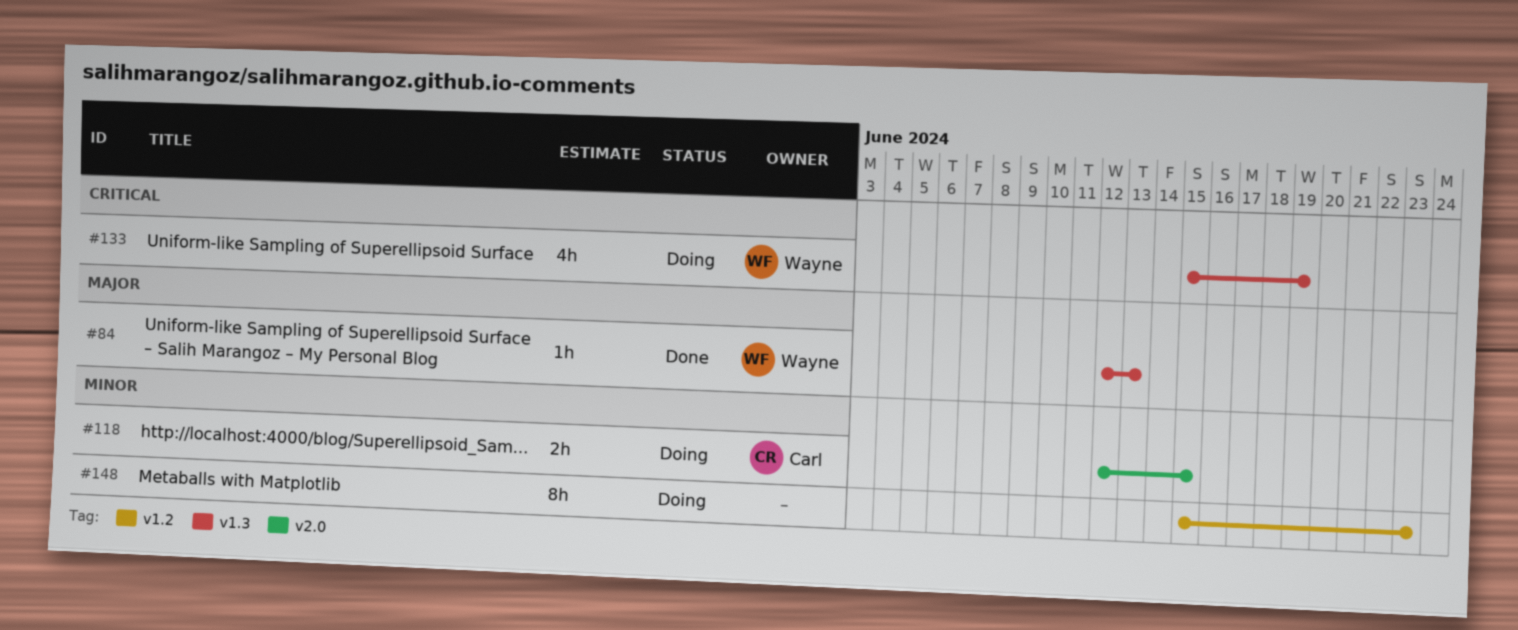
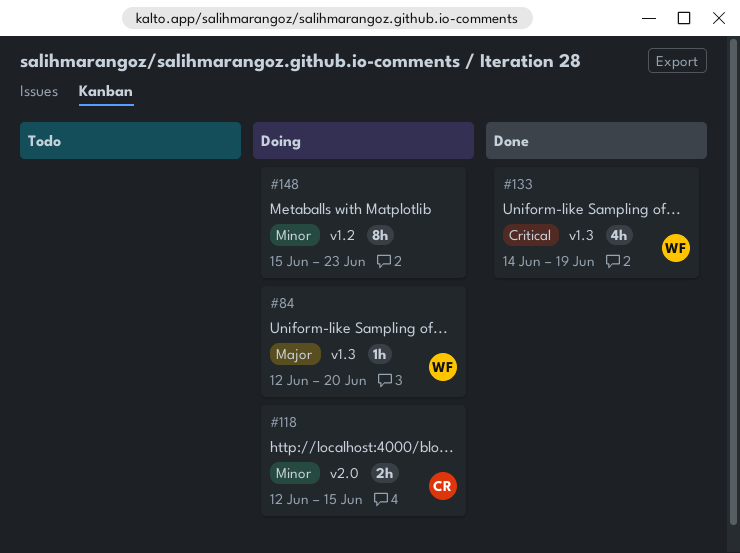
#84, status: Done -> Doing
#84, due: Jun 13 -> Jun 20
#133, status: Doing -> Done
#133, start: Jun 15 -> Jun 14

